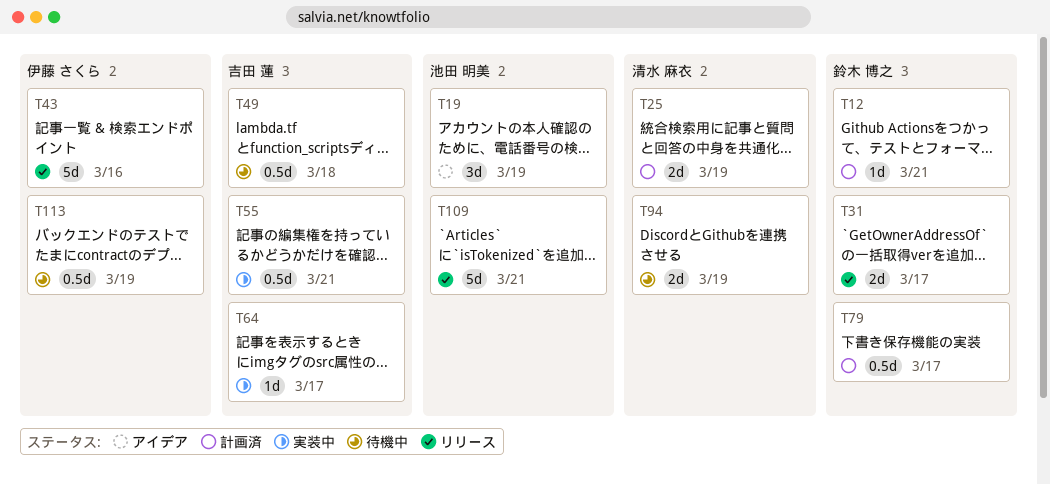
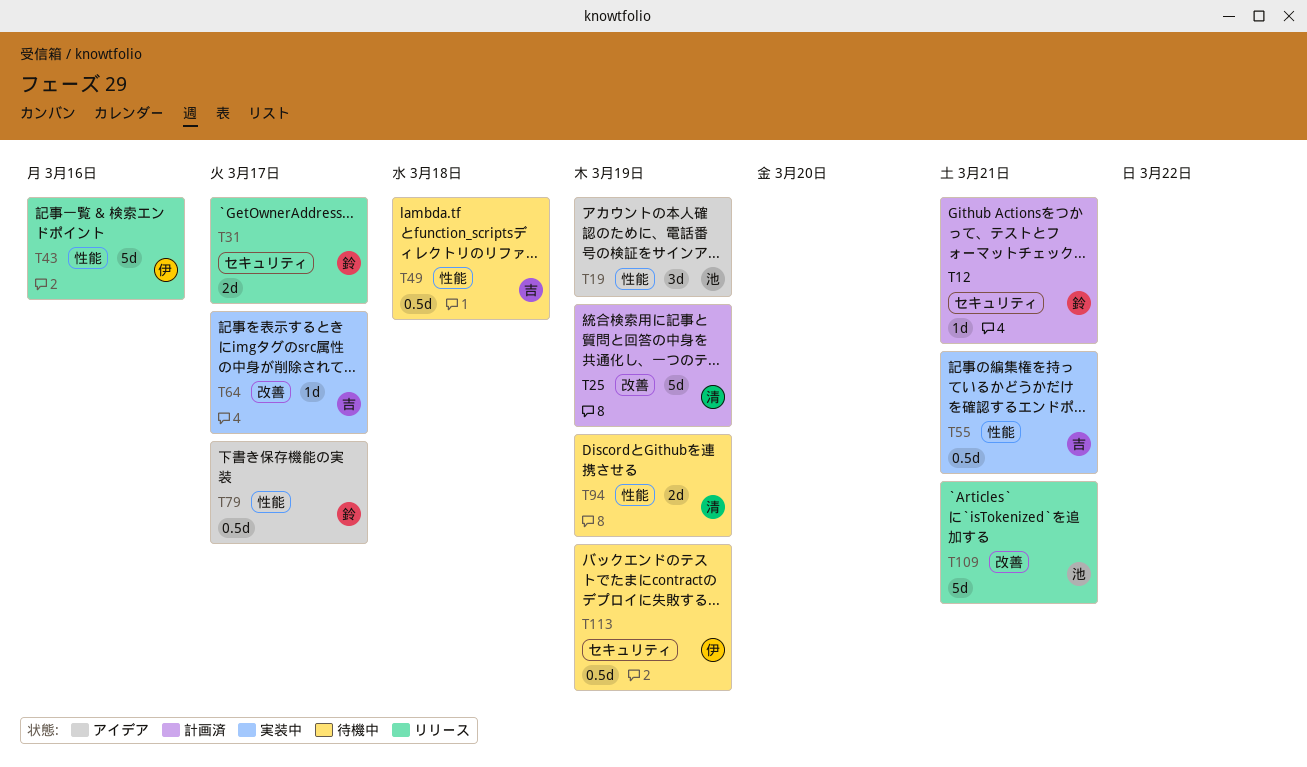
T25, estimate: 2d -> 5d
T79, status: 計画済 -> アイデア

